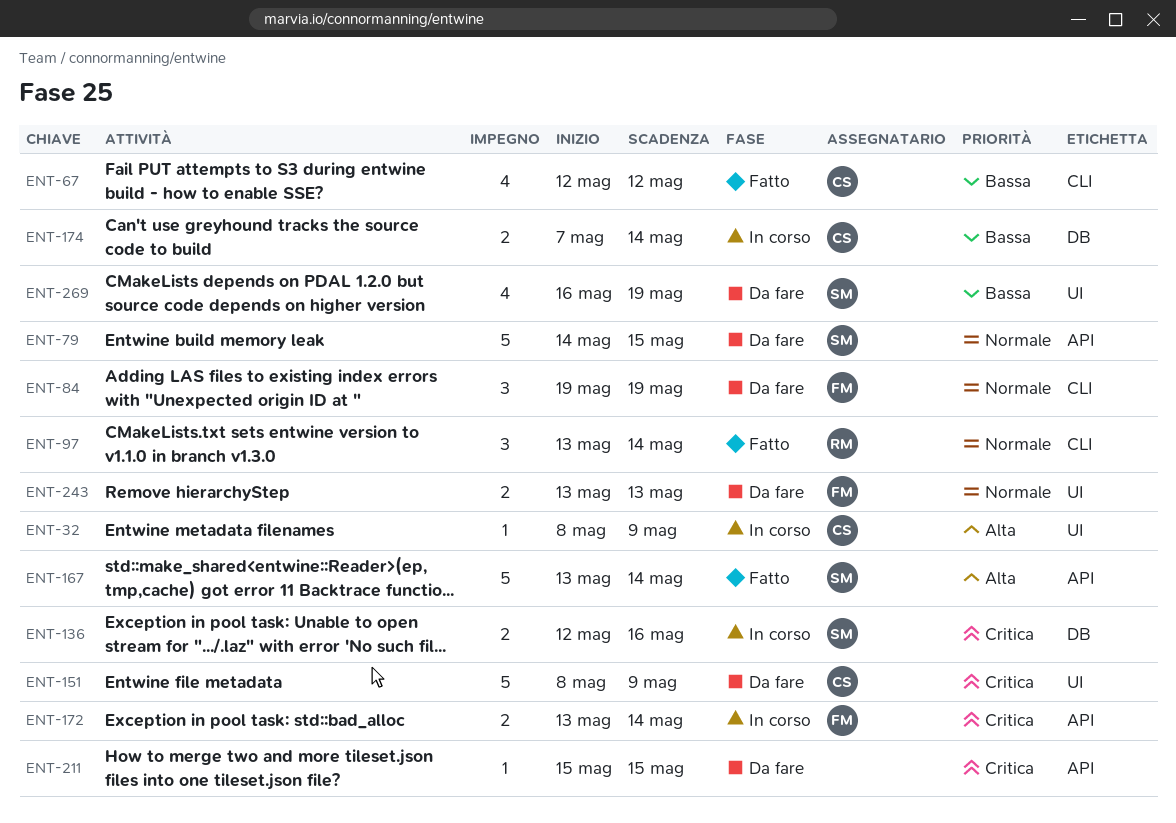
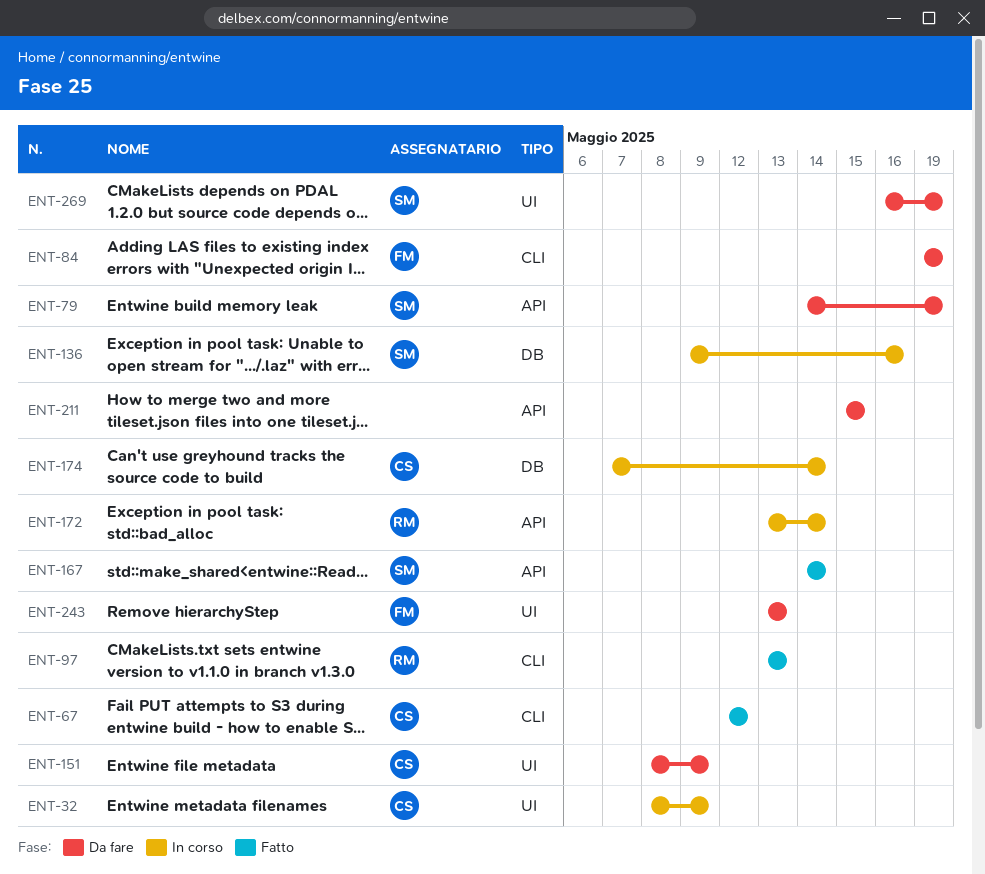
ENT-79, due: May 15 -> May 19
ENT-97, due: May 14 -> May 13
ENT-136, start: May 12 -> May 9
ENT-167, start: May 13 -> May 14
ENT-172, owner: FM -> RM

